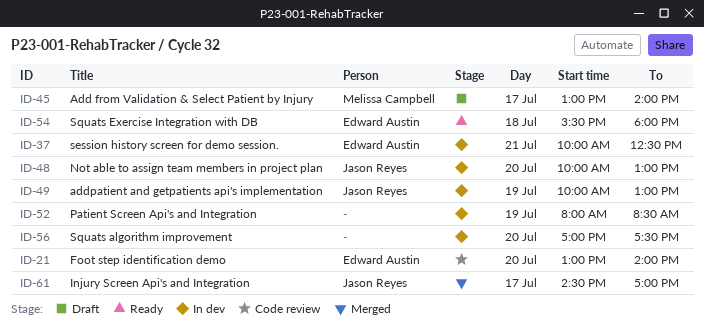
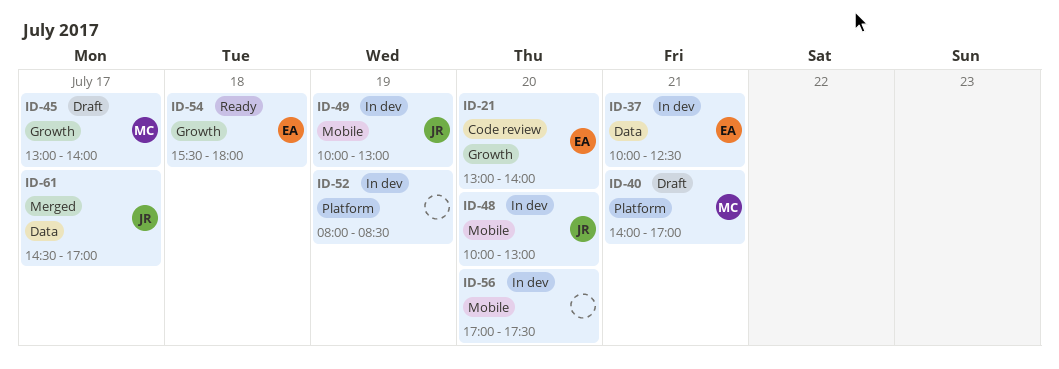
ID-40: none -> present

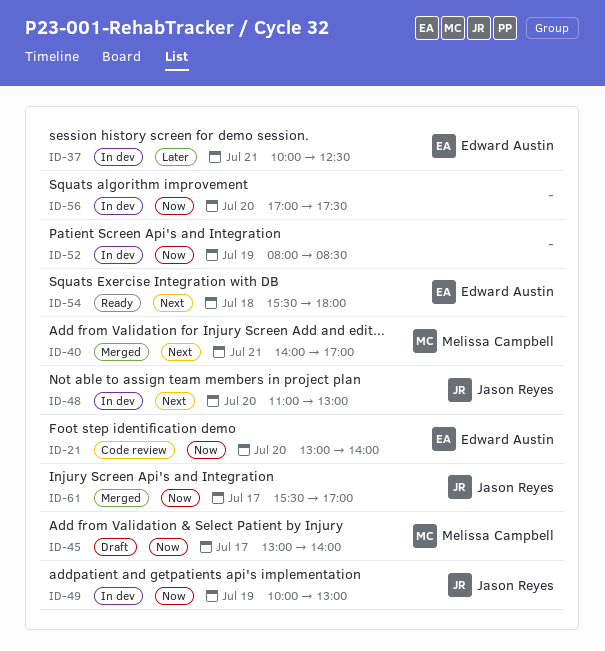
ID-40, status: Draft -> Merged
ID-48, begins: 10:00 -> 11:00
ID-61, begins: 14:30 -> 15:30

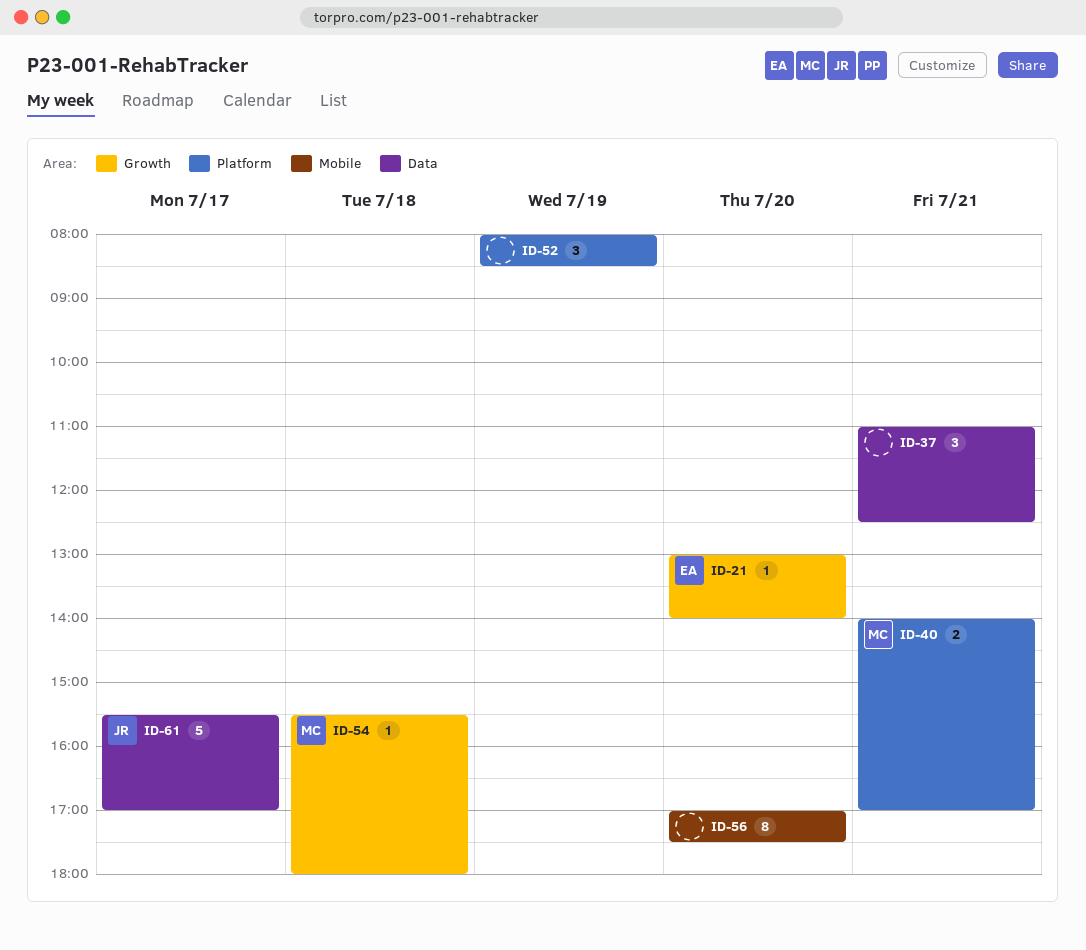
ID-37, owner: Edward Austin -> none
ID-37, begins: 10:00 -> 11:00
ID-45: present -> none
ID-48: present -> none
ID-49: present -> none
ID-54, owner: Edward Austin -> Melissa Campbell

